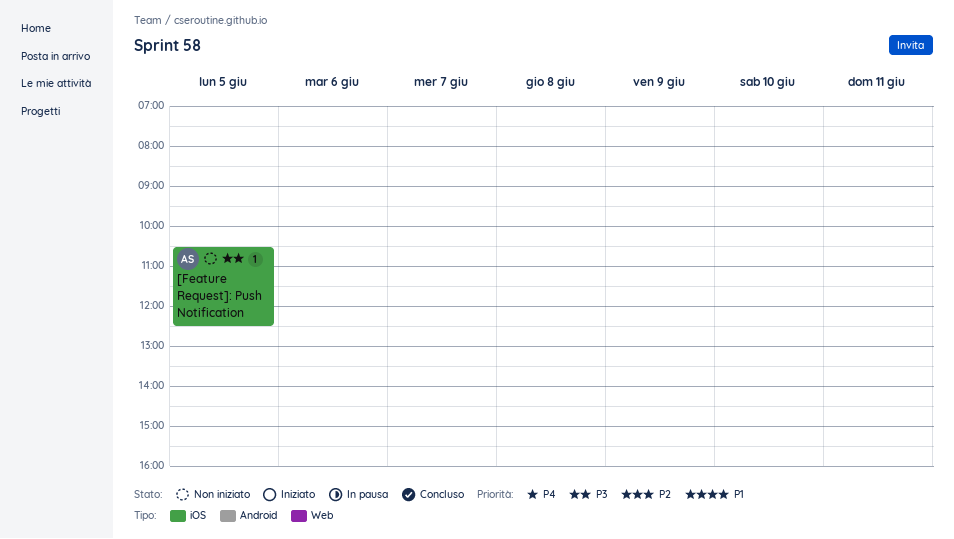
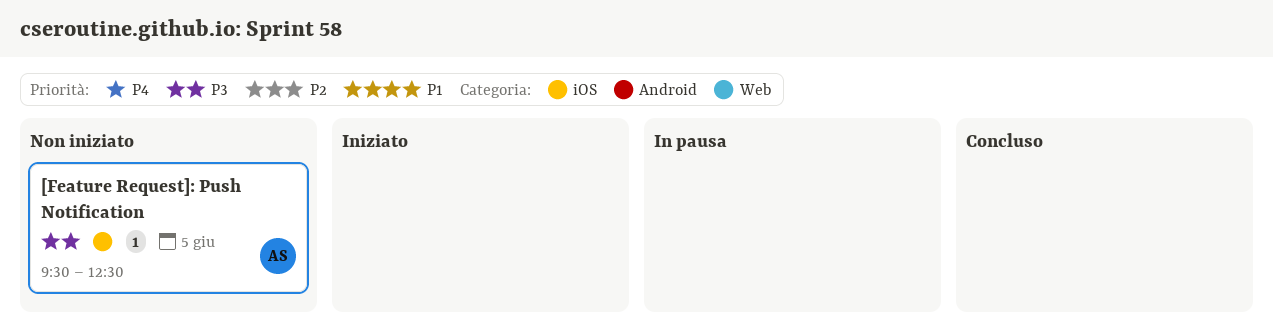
[Feature Request]: Push Notification, begins: 10:30 -> 09:30

